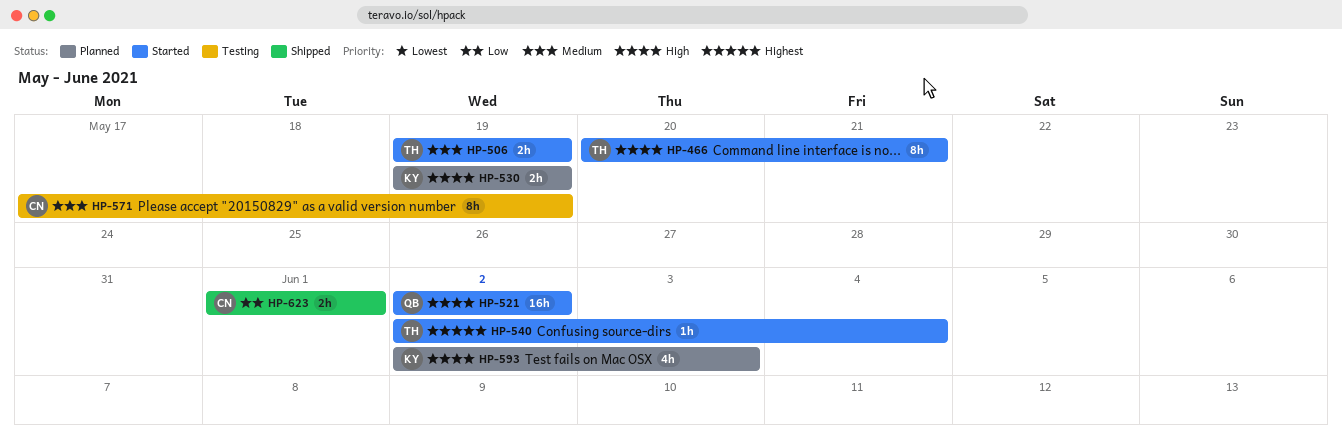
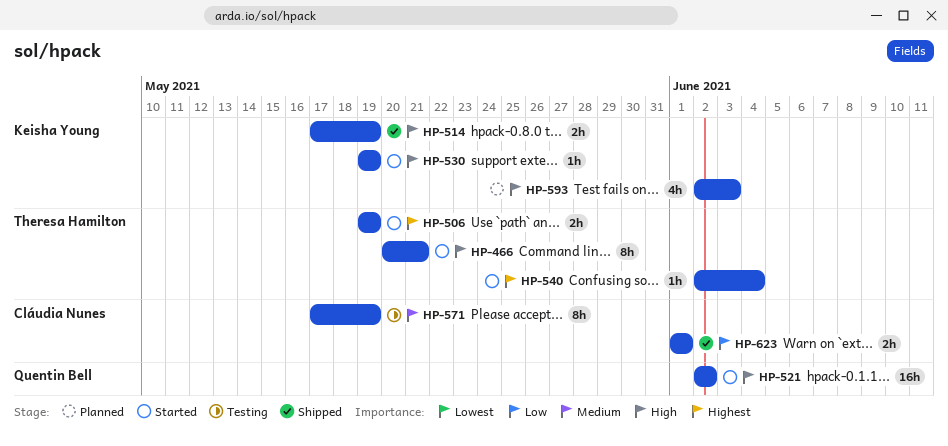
HP-506, priority: Medium -> Highest
HP-514: none -> present
HP-530, status: Planned -> Started
HP-530, estimate: 2h -> 1h

